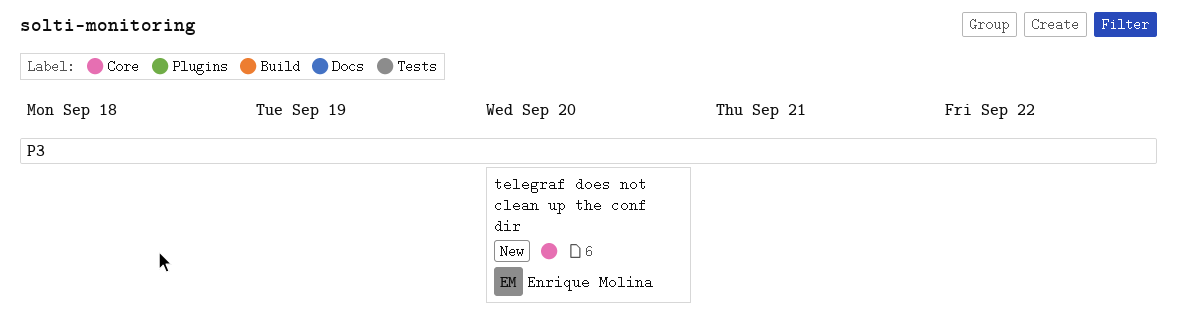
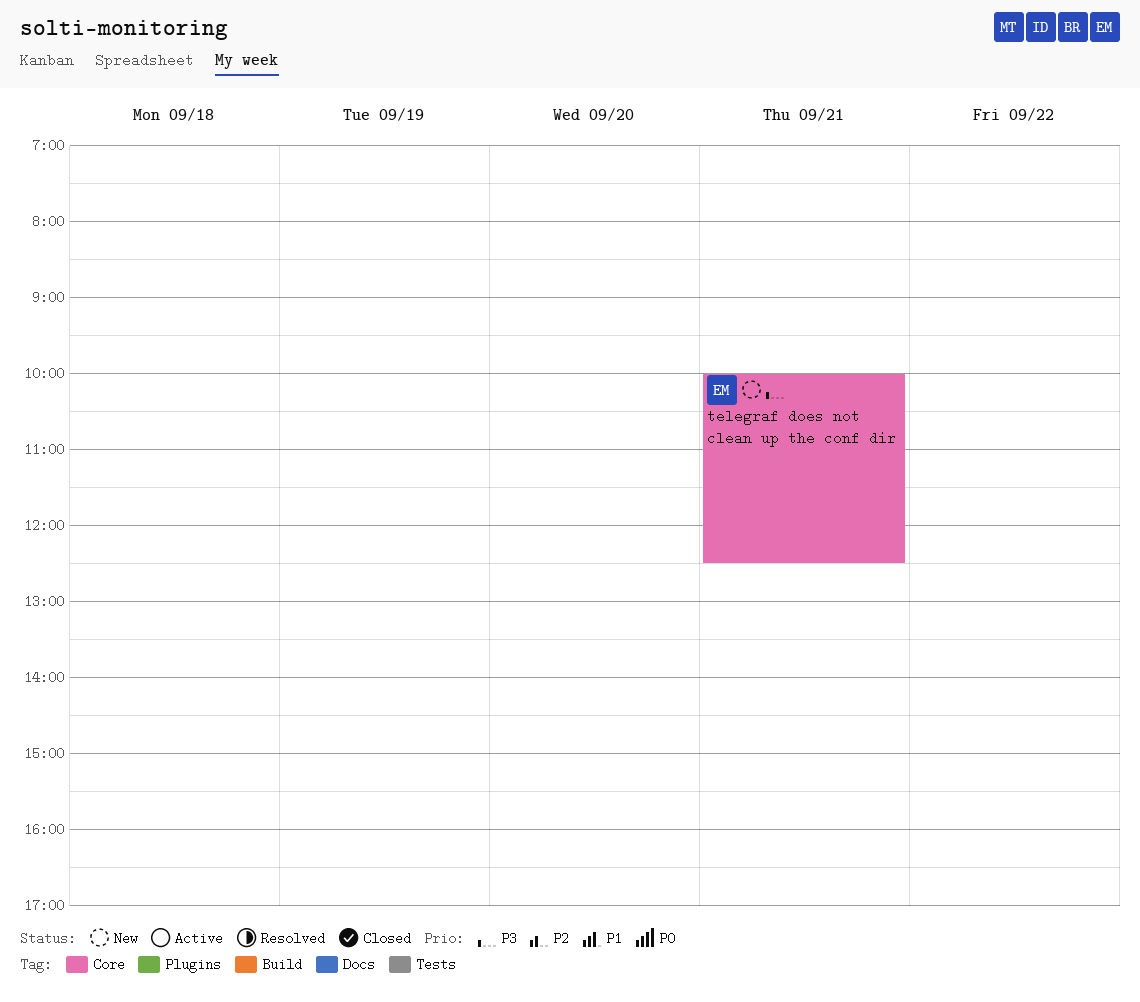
telegraf does not clean up the conf dir, day: Sep 20 -> Sep 21

